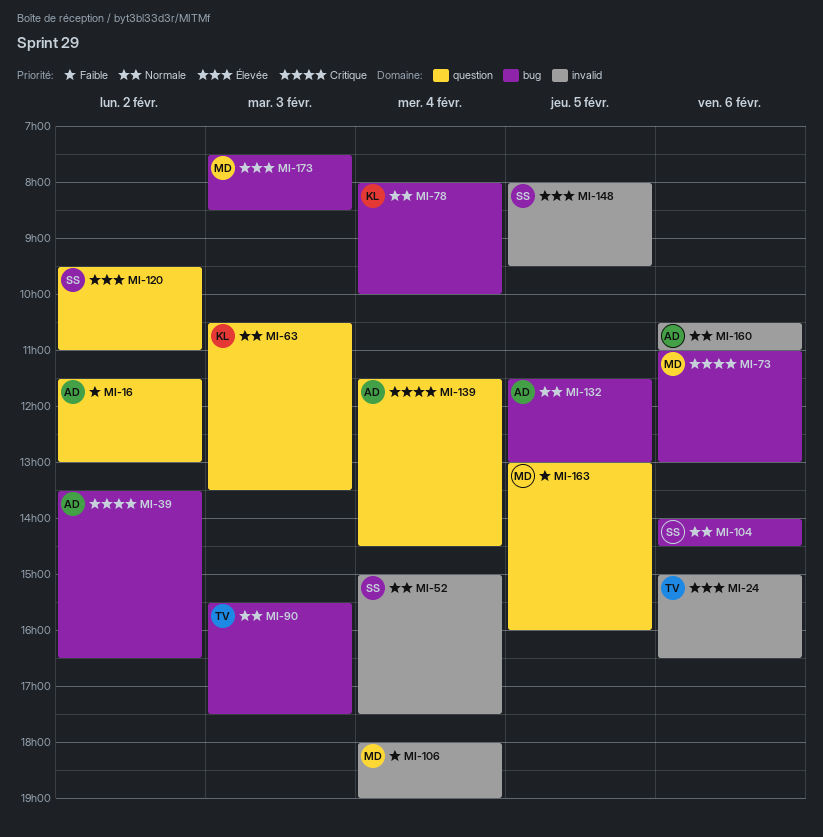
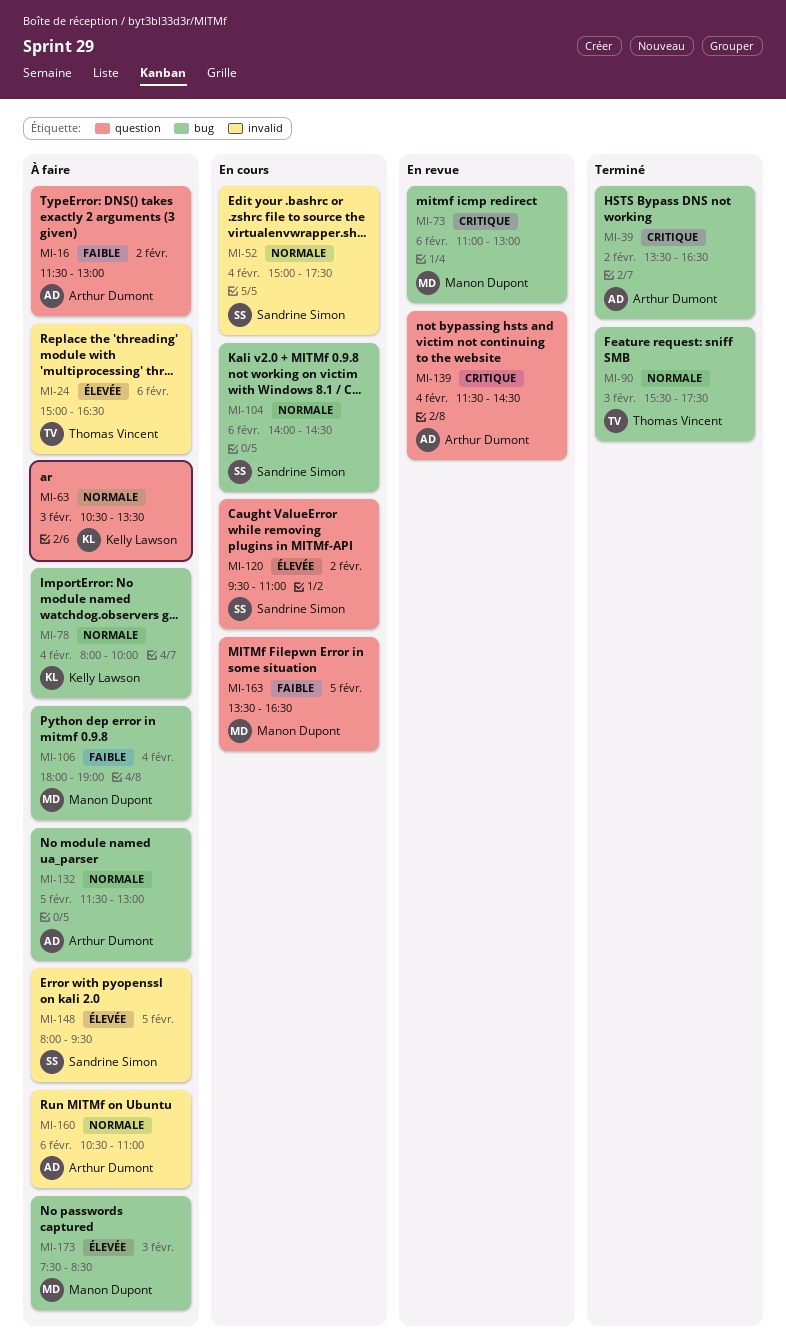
MI-106, label: invalid -> bug
MI-163, begins: 13:00 -> 13:30
MI-163, ends: 16:00 -> 16:30

